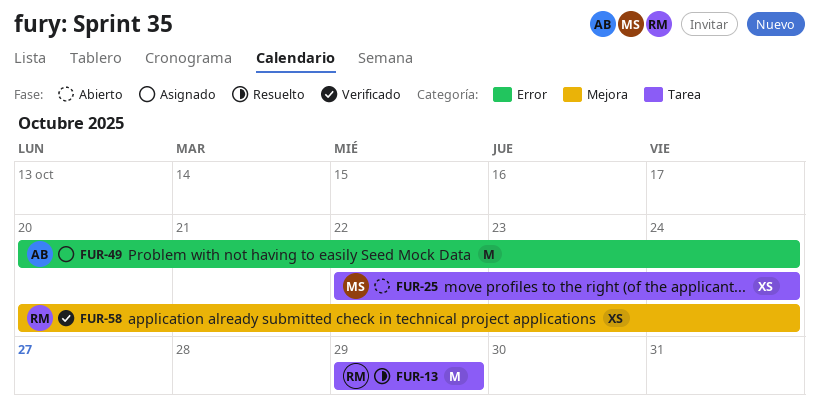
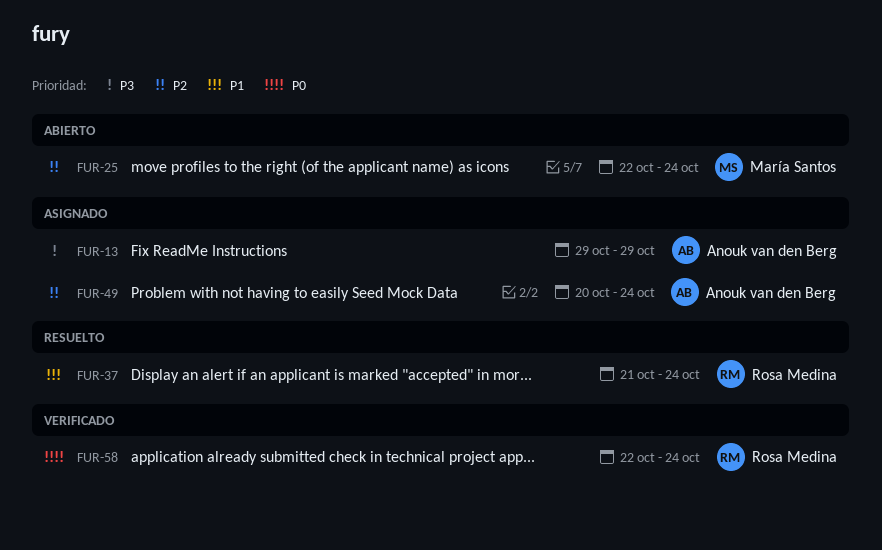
FUR-13, status: Resuelto -> Asignado
FUR-13, owner: Rosa Medina -> Anouk van den Berg
FUR-37: none -> present
FUR-58, start: Oct 20 -> Oct 22

